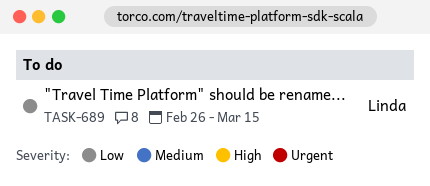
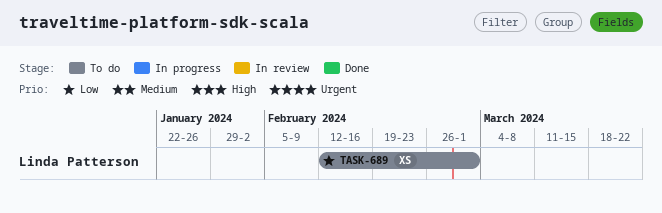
TASK-689, start: Feb 26 -> Feb 12
TASK-689, due: Mar 15 -> Mar 1

